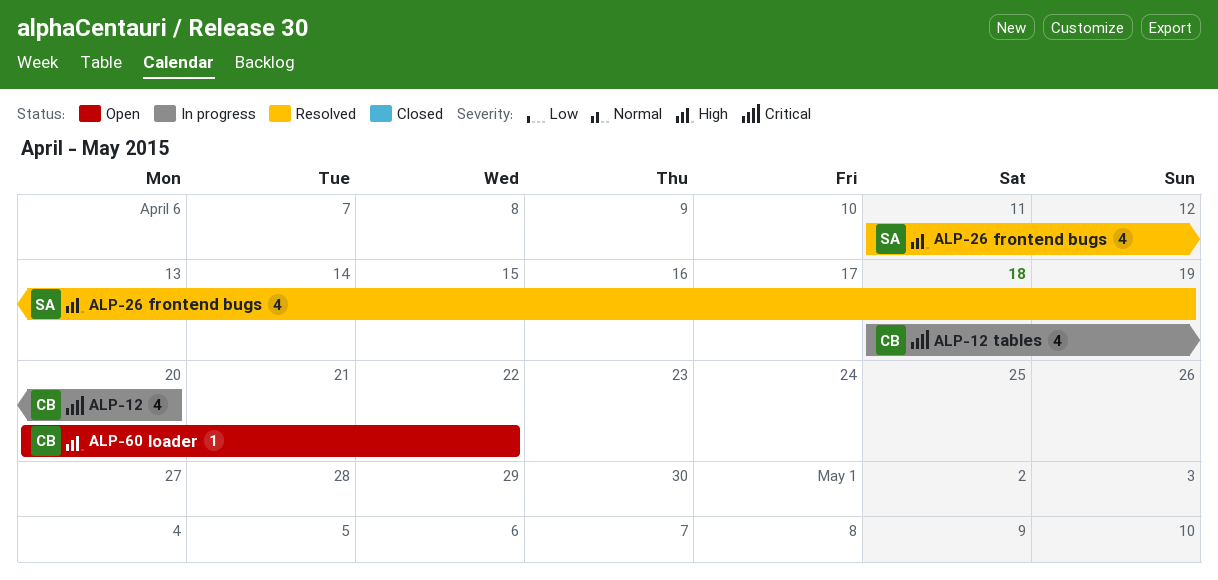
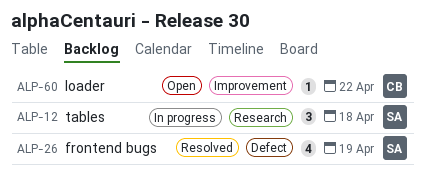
ALP-12, owner: CB -> SA
ALP-12, estimate: 4 -> 3
ALP-12, due: Apr 20 -> Apr 18

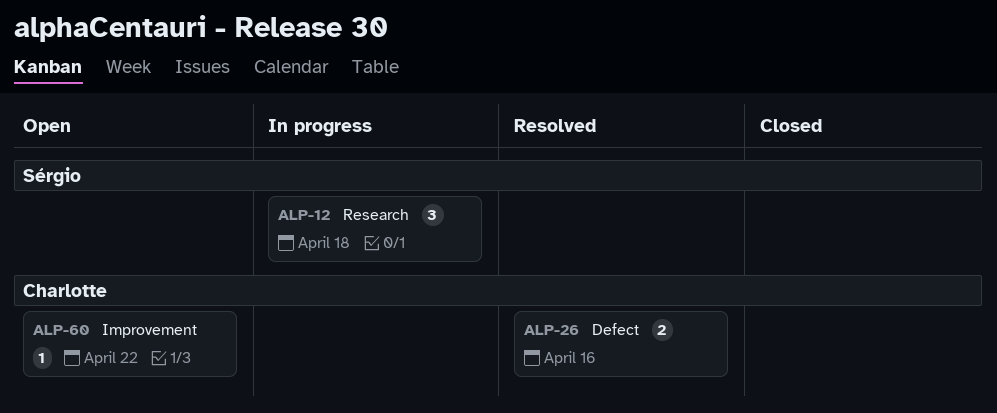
ALP-26, owner: Sérgio -> Charlotte
ALP-26, estimate: 4 -> 2
ALP-26, due: Apr 19 -> Apr 16

